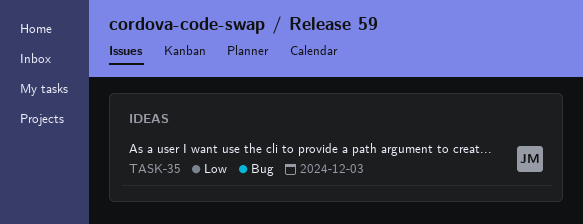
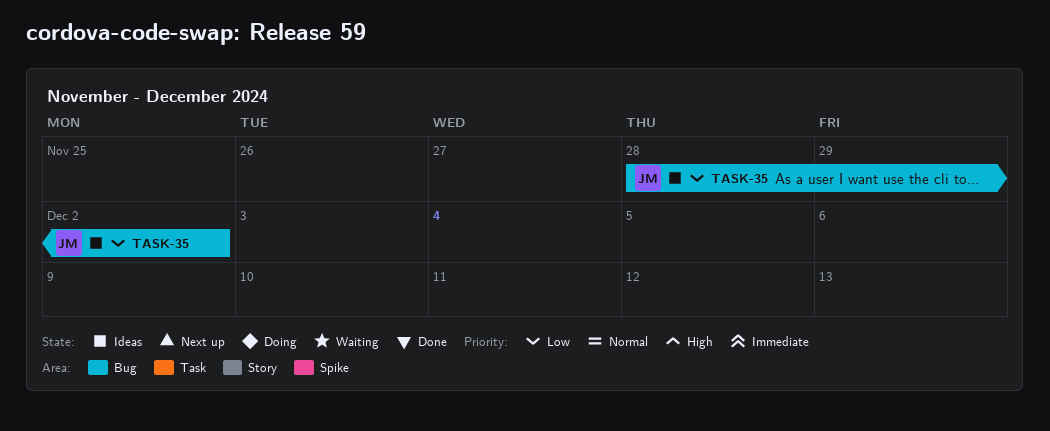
TASK-35, due: Dec 3 -> Dec 2

